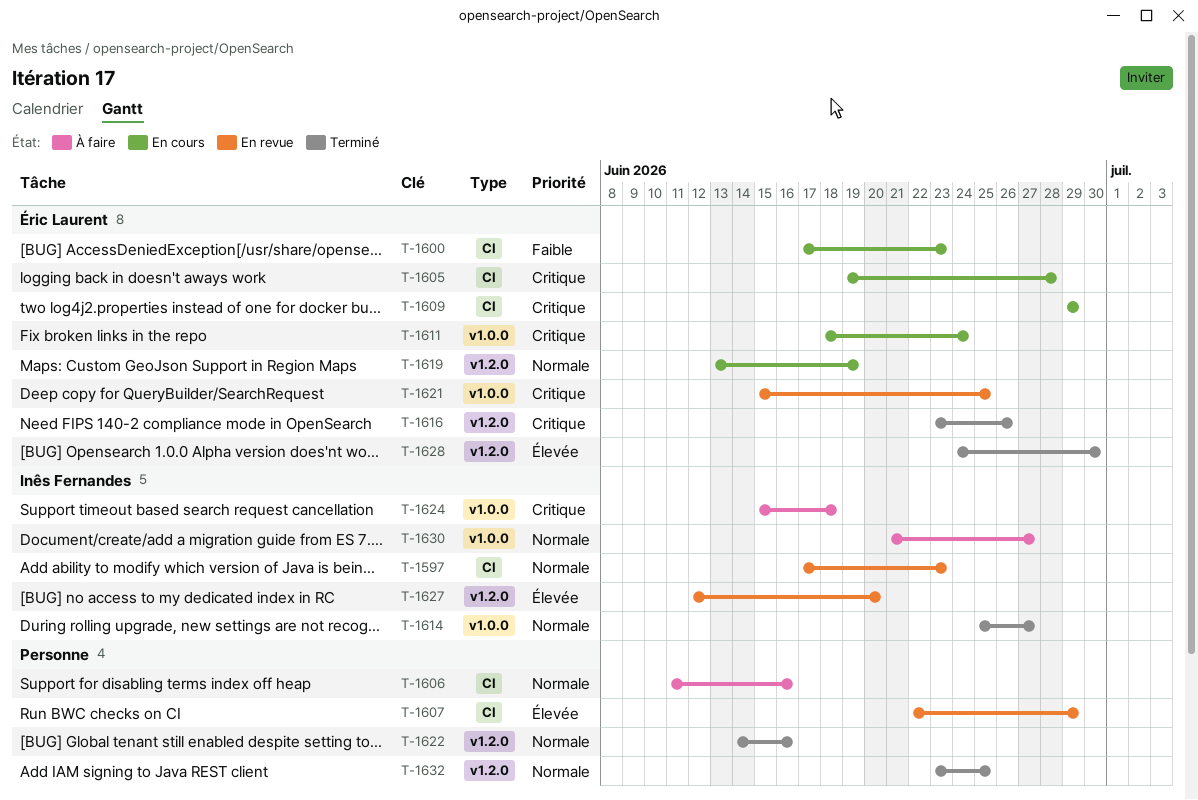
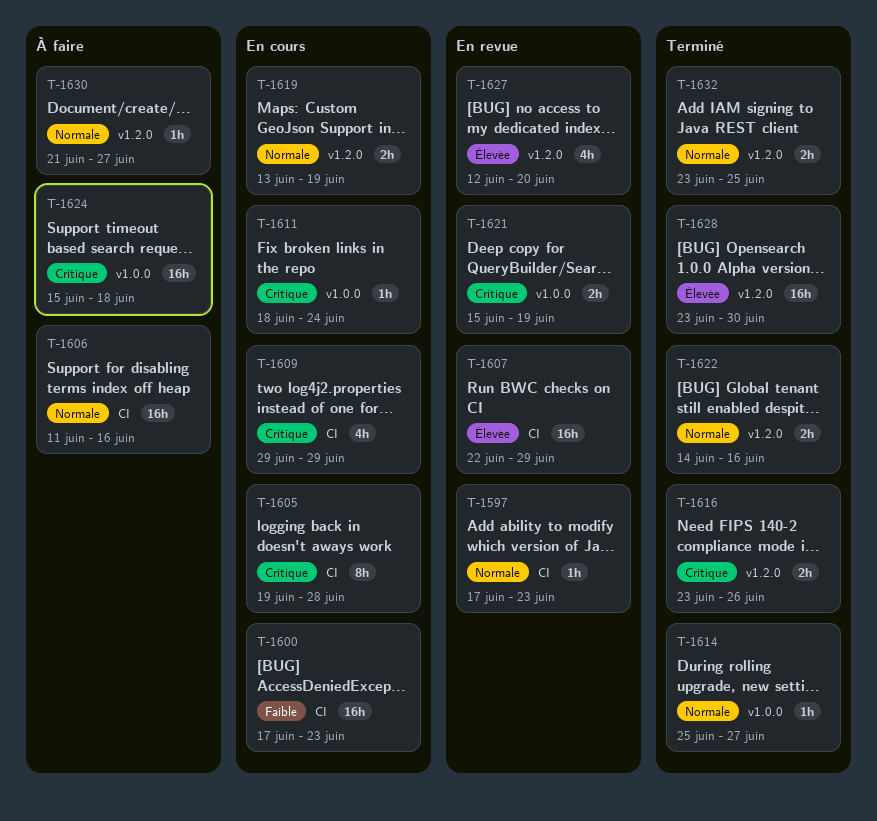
T-1621, due: Jun 25 -> Jun 19
T-1628, start: Jun 24 -> Jun 23
T-1630, label: v1.0.0 -> v1.2.0

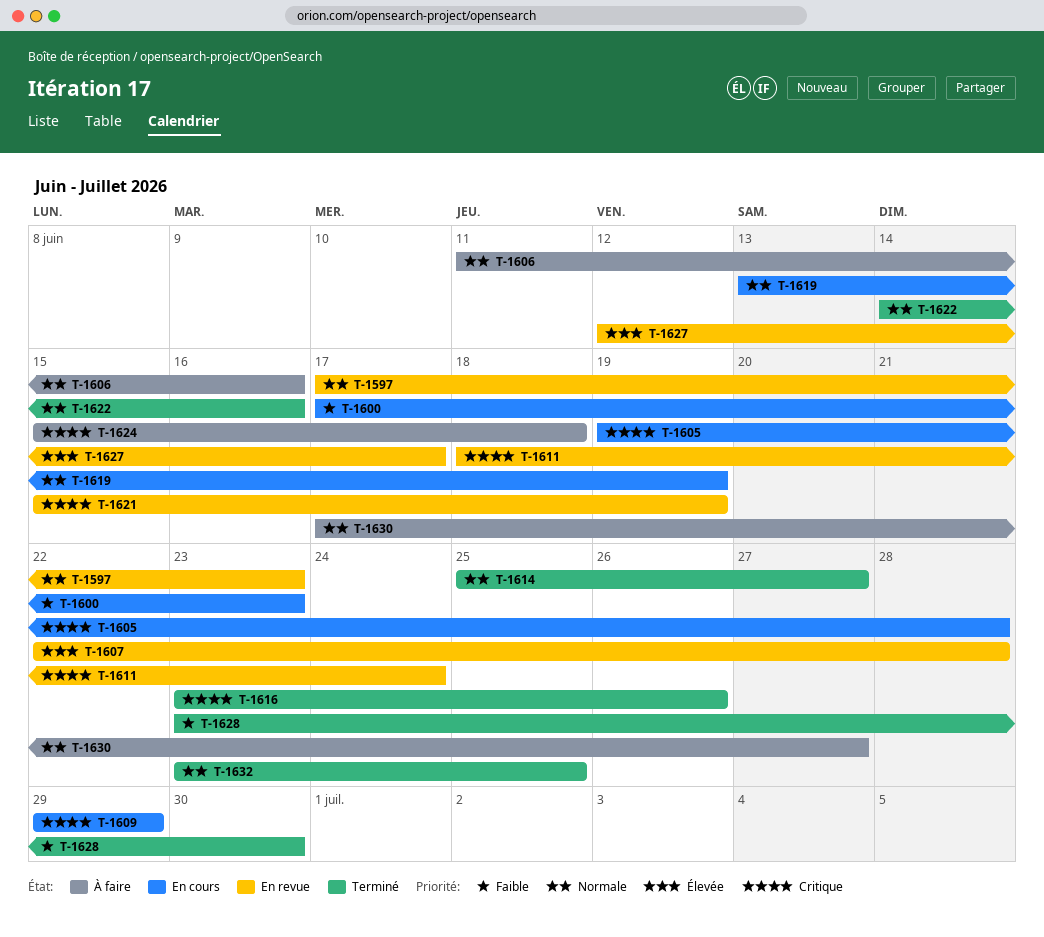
T-1607, due: Jun 29 -> Jun 28
T-1611, status: En cours -> En revue
T-1627, due: Jun 20 -> Jun 17
T-1628, priority: Élevée -> Faible
T-1630, start: Jun 21 -> Jun 17

